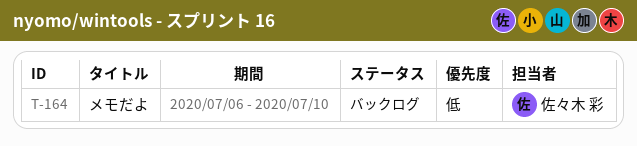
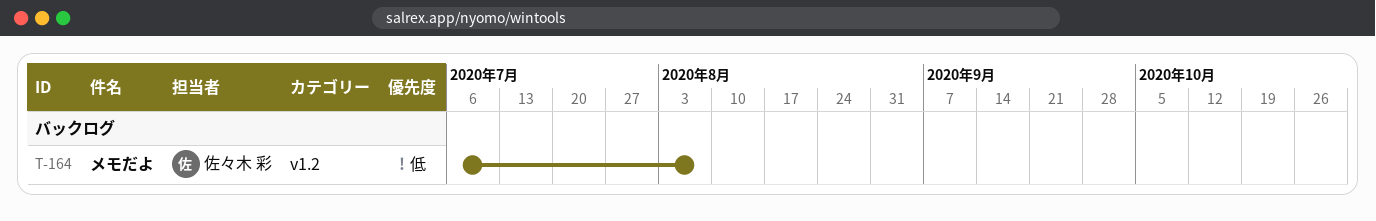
T-164, due: Jul 10 -> Aug 7

